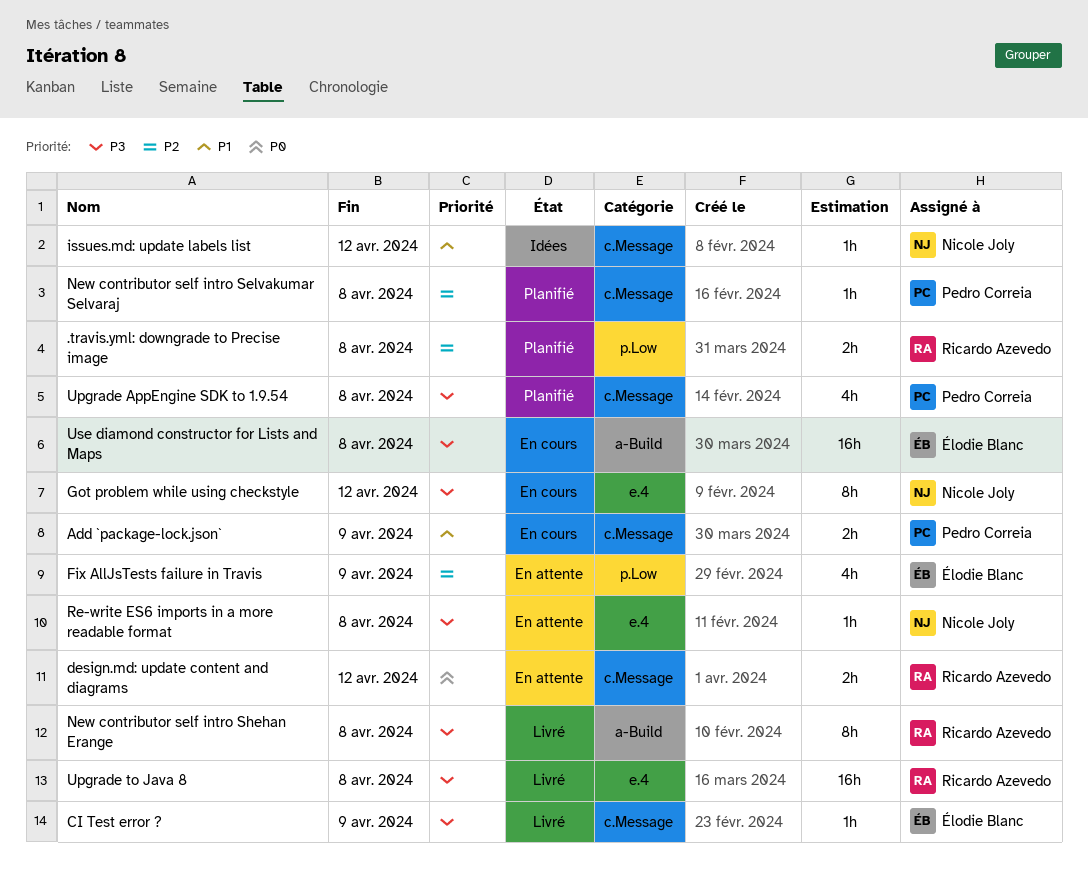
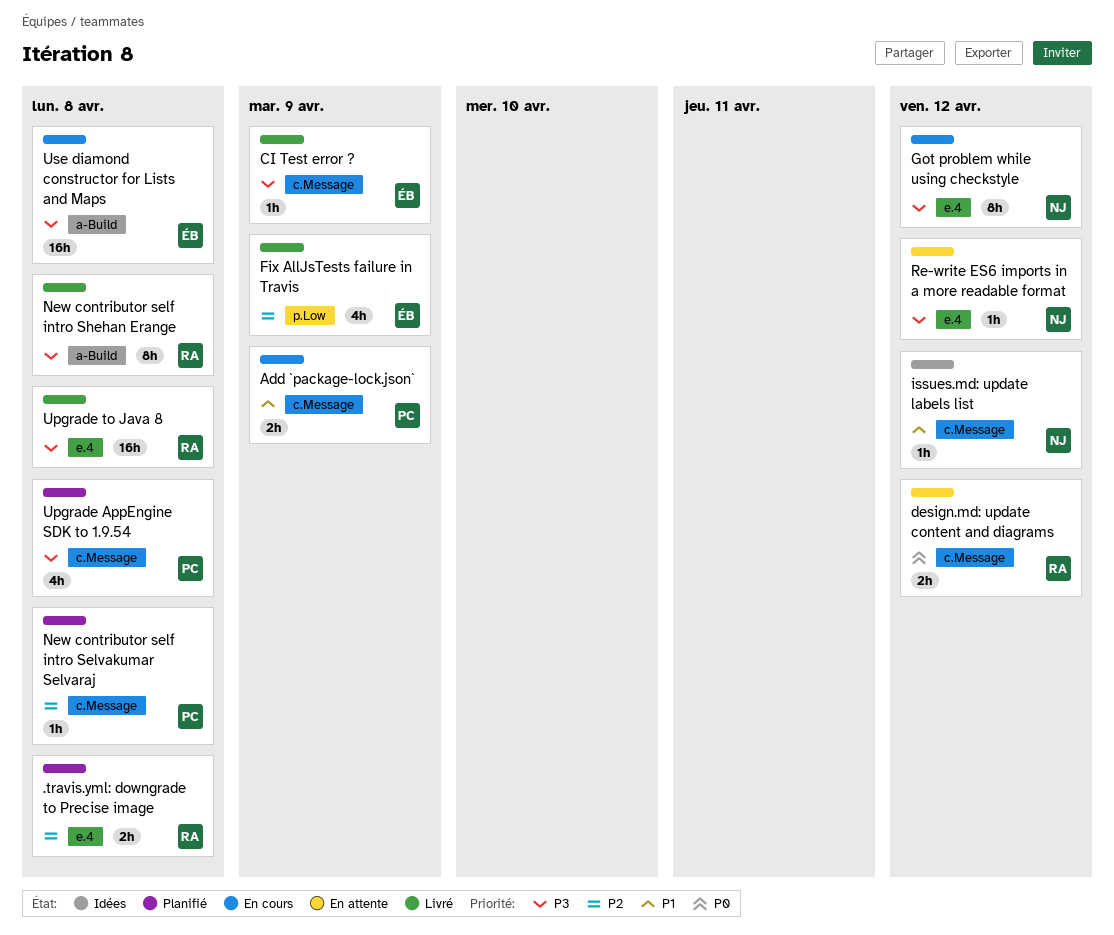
.travis.yml: downgrade to Precise image, label: p.Low -> e.4
Fix AllJsTests failure in Travis, status: En attente -> Livré
Re-write ES6 imports in a more readable format, due: Apr 8 -> Apr 12

